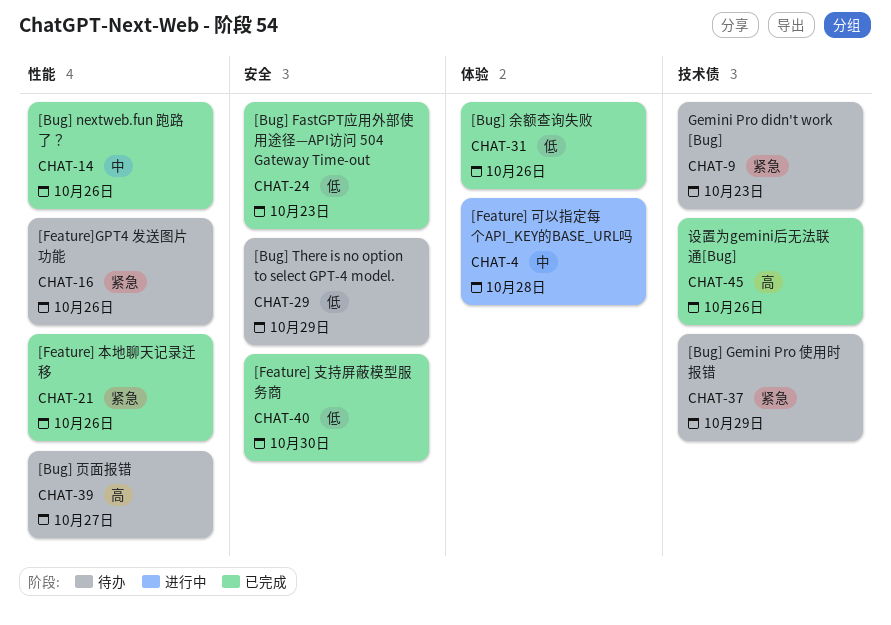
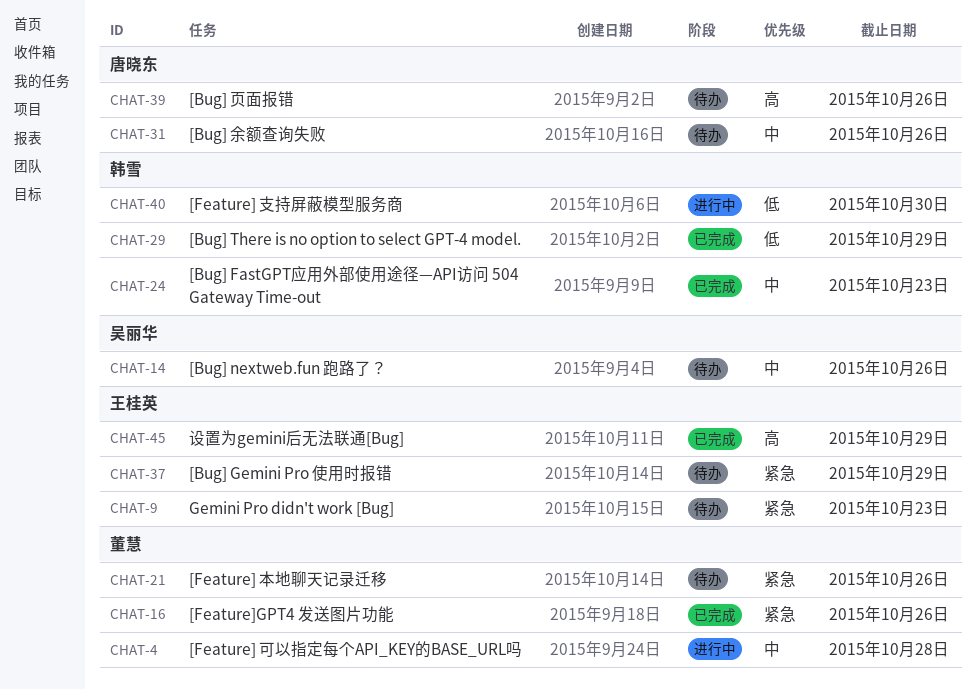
CHAT-14, status: 已完成 -> 待办
CHAT-16, status: 待办 -> 已完成
CHAT-21, status: 已完成 -> 待办
CHAT-24, priority: 低 -> 中
CHAT-29, status: 待办 -> 已完成
CHAT-31, status: 已完成 -> 待办
CHAT-31, priority: 低 -> 中
CHAT-39, due: Oct 27 -> Oct 26
CHAT-40, status: 已完成 -> 进行中
CHAT-45, due: Oct 26 -> Oct 29

